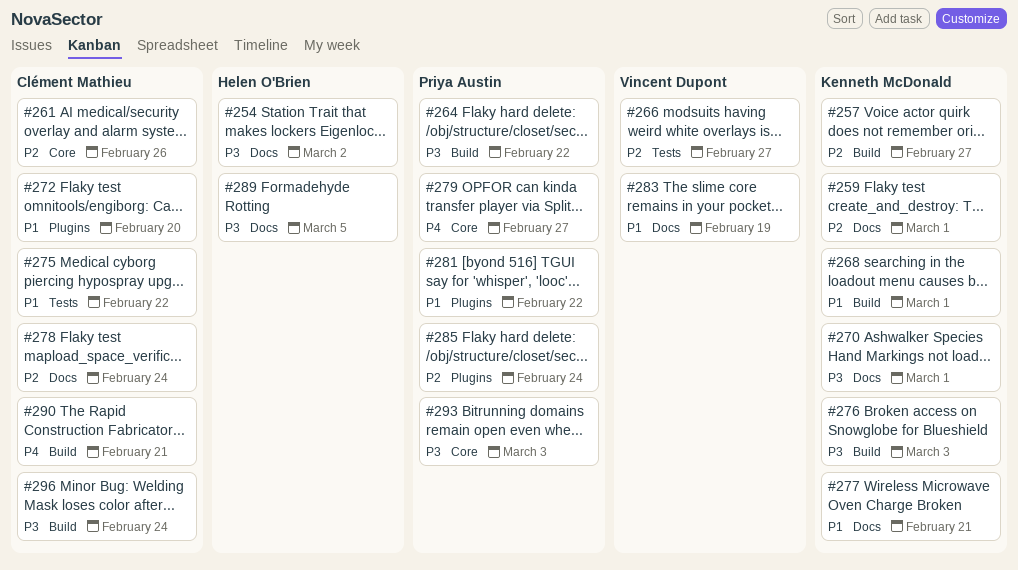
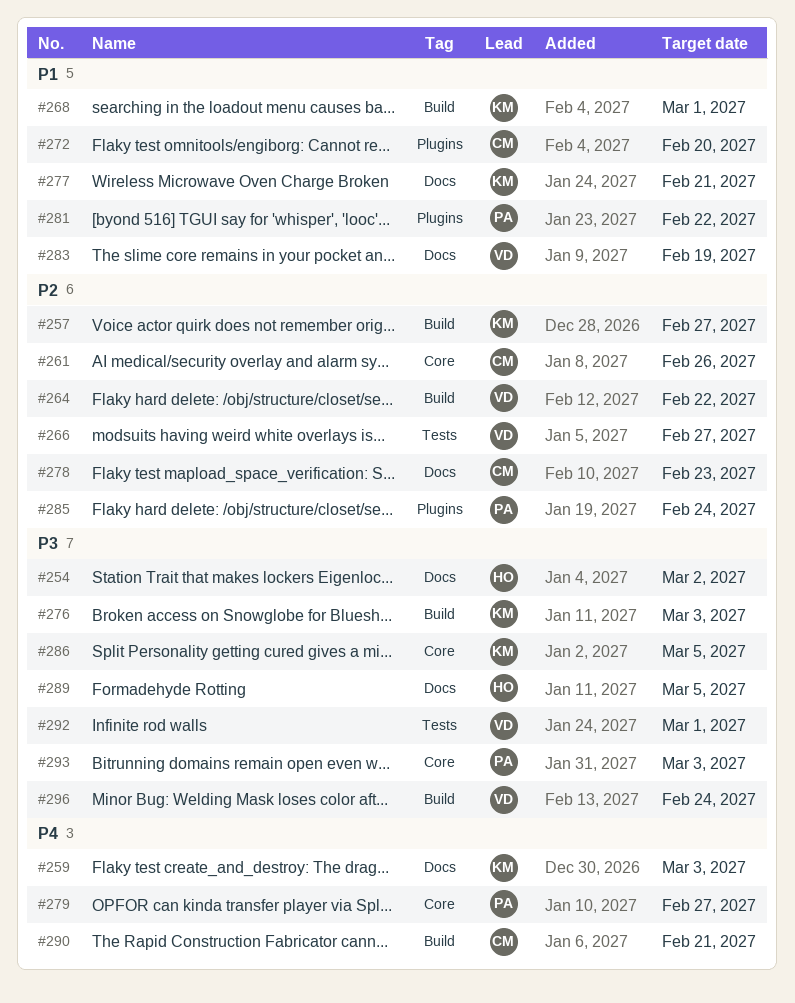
#259, priority: P2 -> P4
#259, due: Mar 1 -> Mar 3
#264, owner: Priya Austin -> Vincent Dupont
#264, priority: P3 -> P2
#270: present -> none
#275: present -> none
#278, due: Feb 24 -> Feb 23
#286: none -> present
#292: none -> present
#296, owner: Clément Mathieu -> Vincent Dupont

